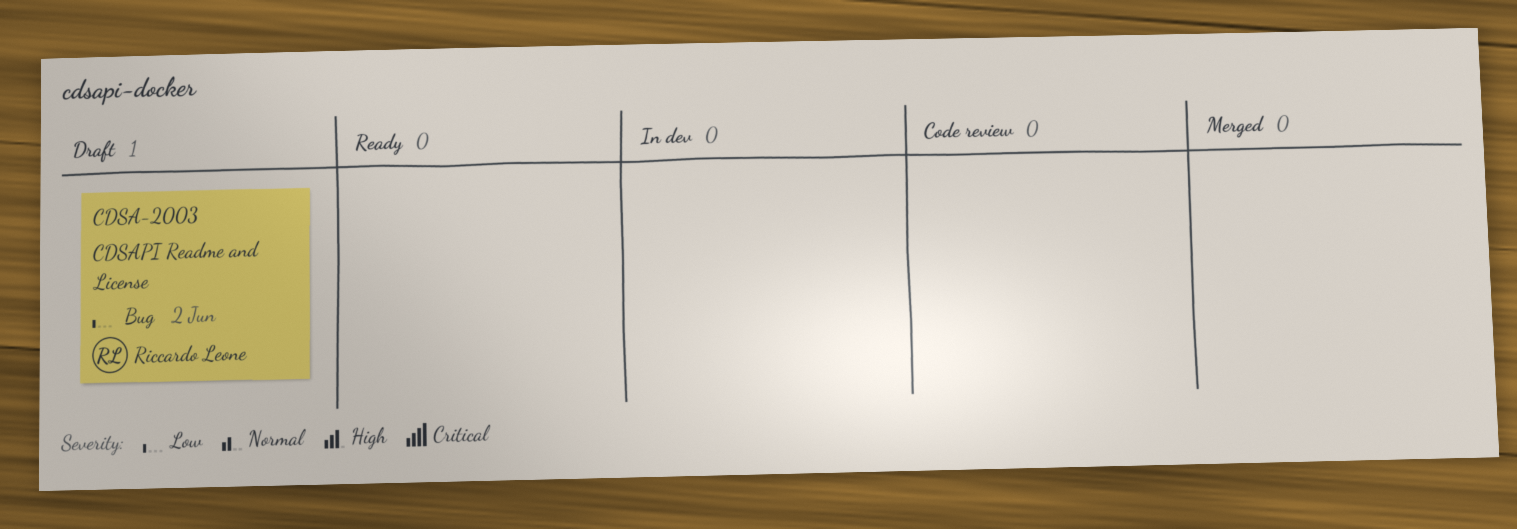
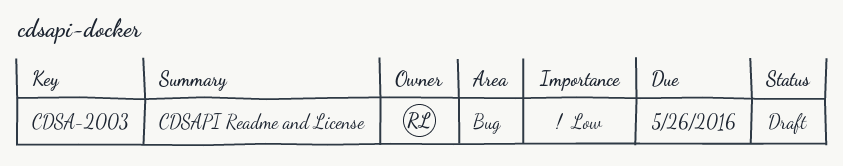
CDSA-2003, due: Jun 2 -> May 26

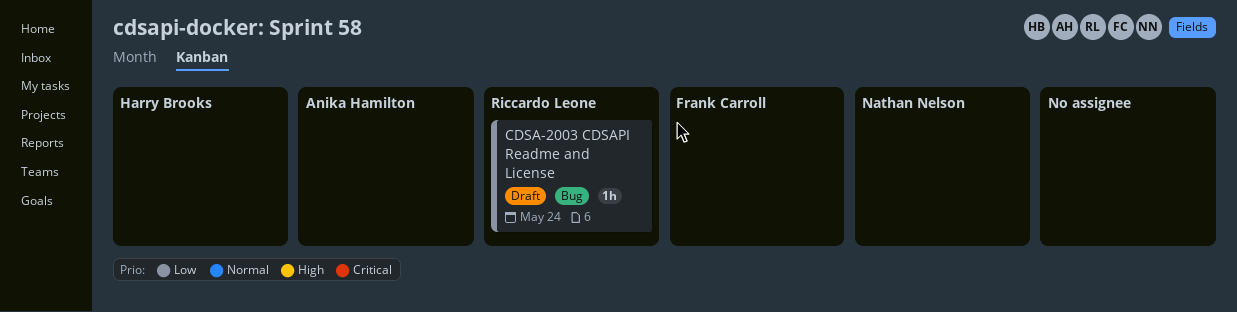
CDSA-2003, due: May 26 -> May 24

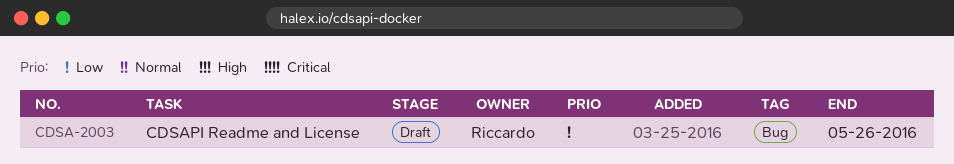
CDSA-2003, due: May 24 -> May 26

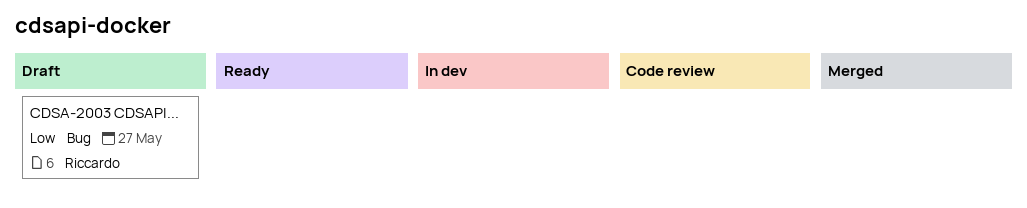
CDSA-2003, due: May 26 -> May 27

